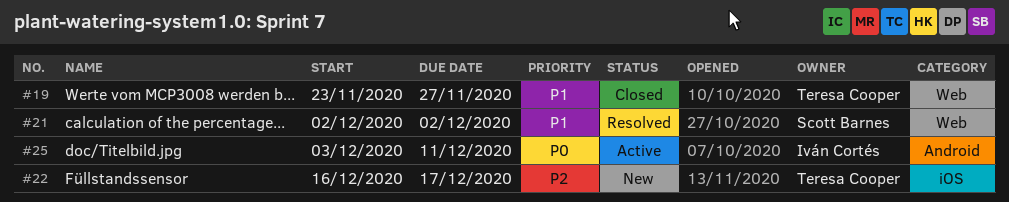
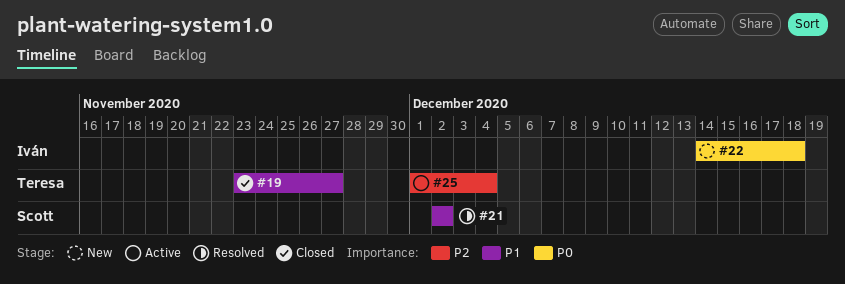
#22, owner: Teresa Cooper -> Iván Cortés
#22, priority: P2 -> P0
#22, start: Dec 16 -> Dec 14
#22, due: Dec 17 -> Dec 18
#25, owner: Iván Cortés -> Teresa Cooper
#25, priority: P0 -> P2
#25, start: Dec 3 -> Dec 1
#25, due: Dec 11 -> Dec 4

